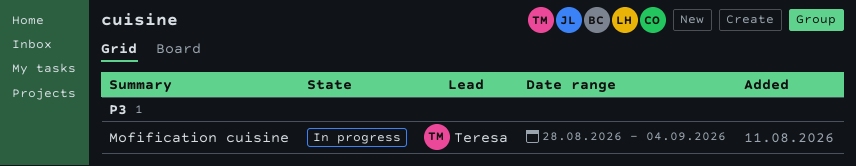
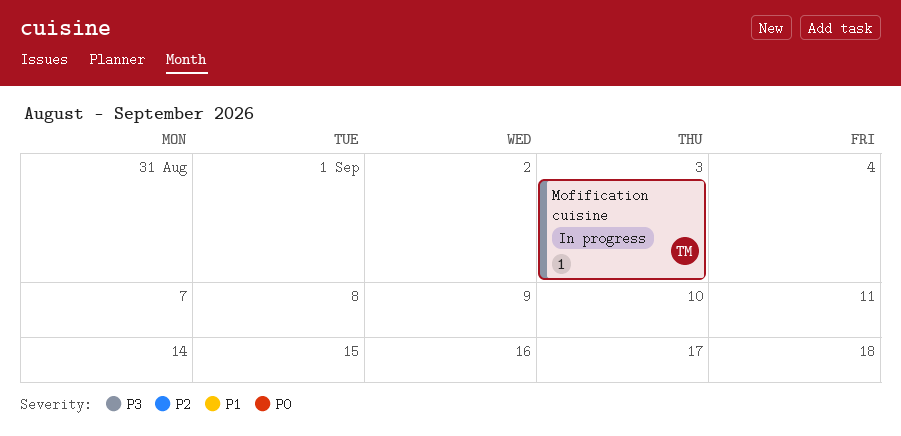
Mofification cuisine, due: Sep 4 -> Sep 3

